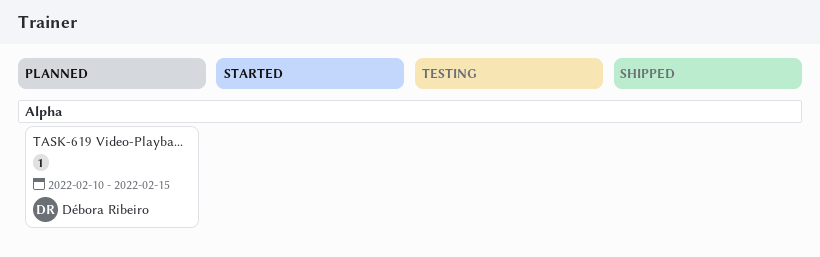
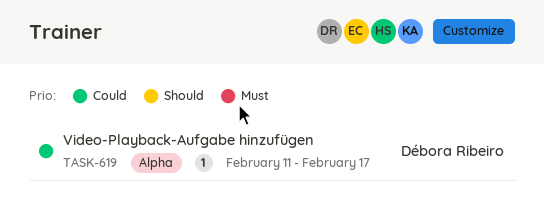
TASK-619, start: Feb 10 -> Feb 11
TASK-619, due: Feb 15 -> Feb 17

